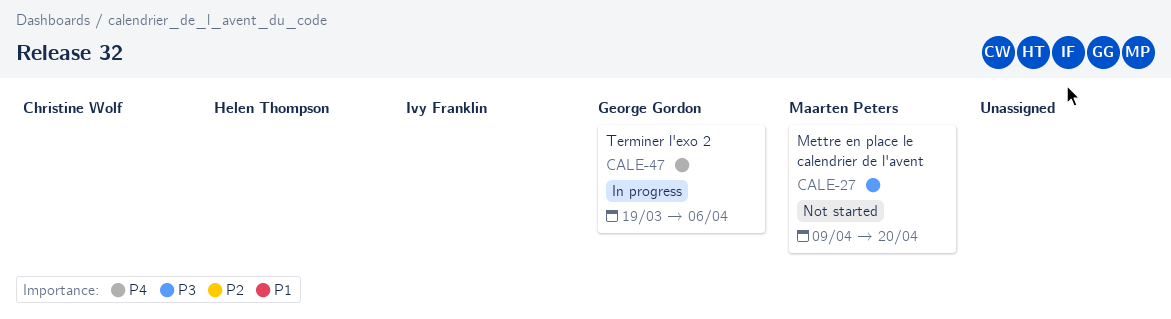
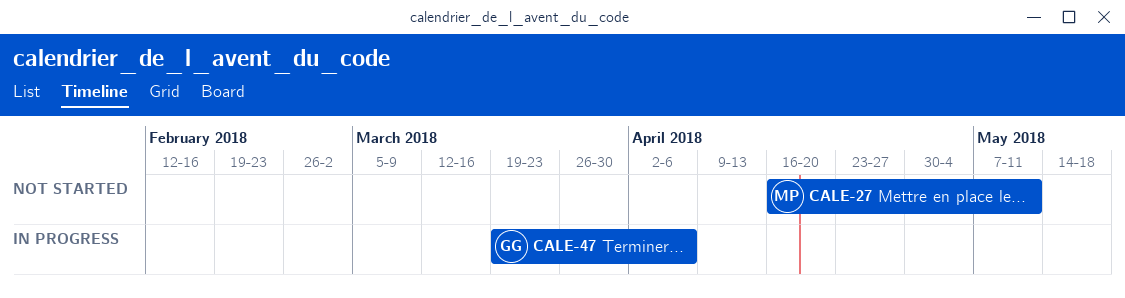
CALE-27, start: Apr 9 -> Apr 16
CALE-27, due: Apr 20 -> May 11

